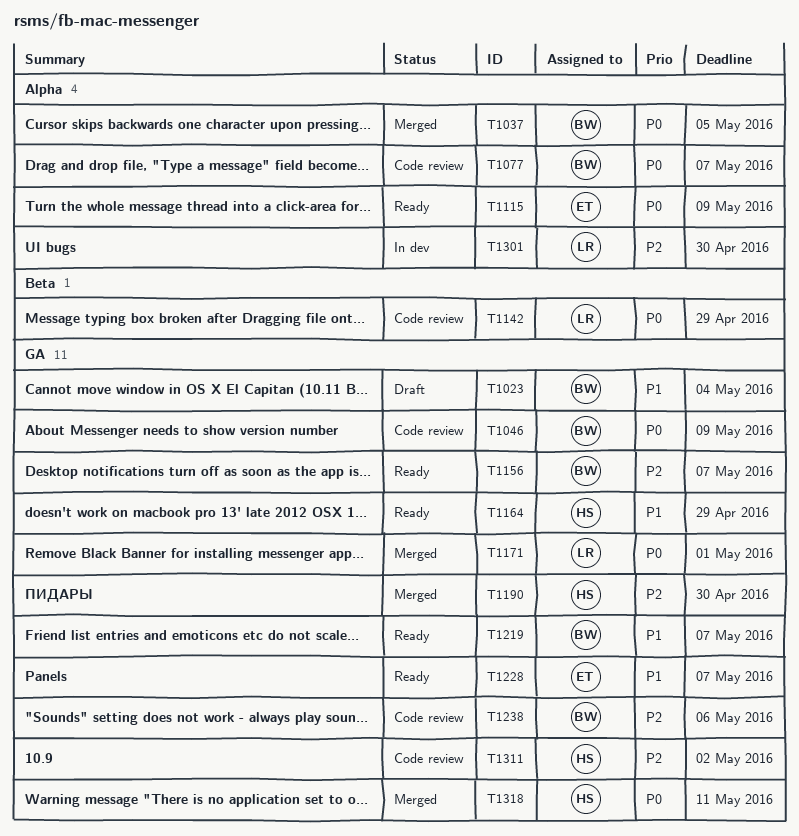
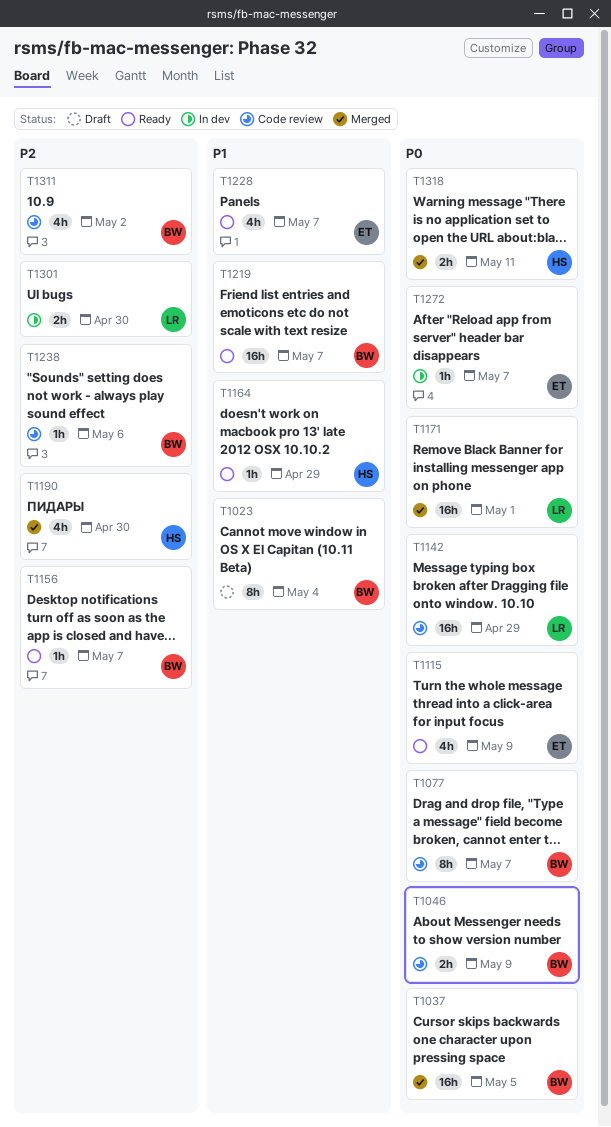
T1272: none -> present
T1311, owner: HS -> BW

